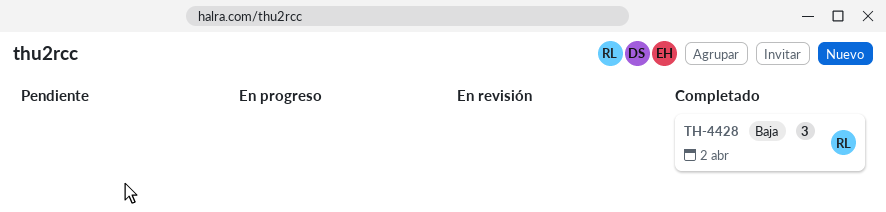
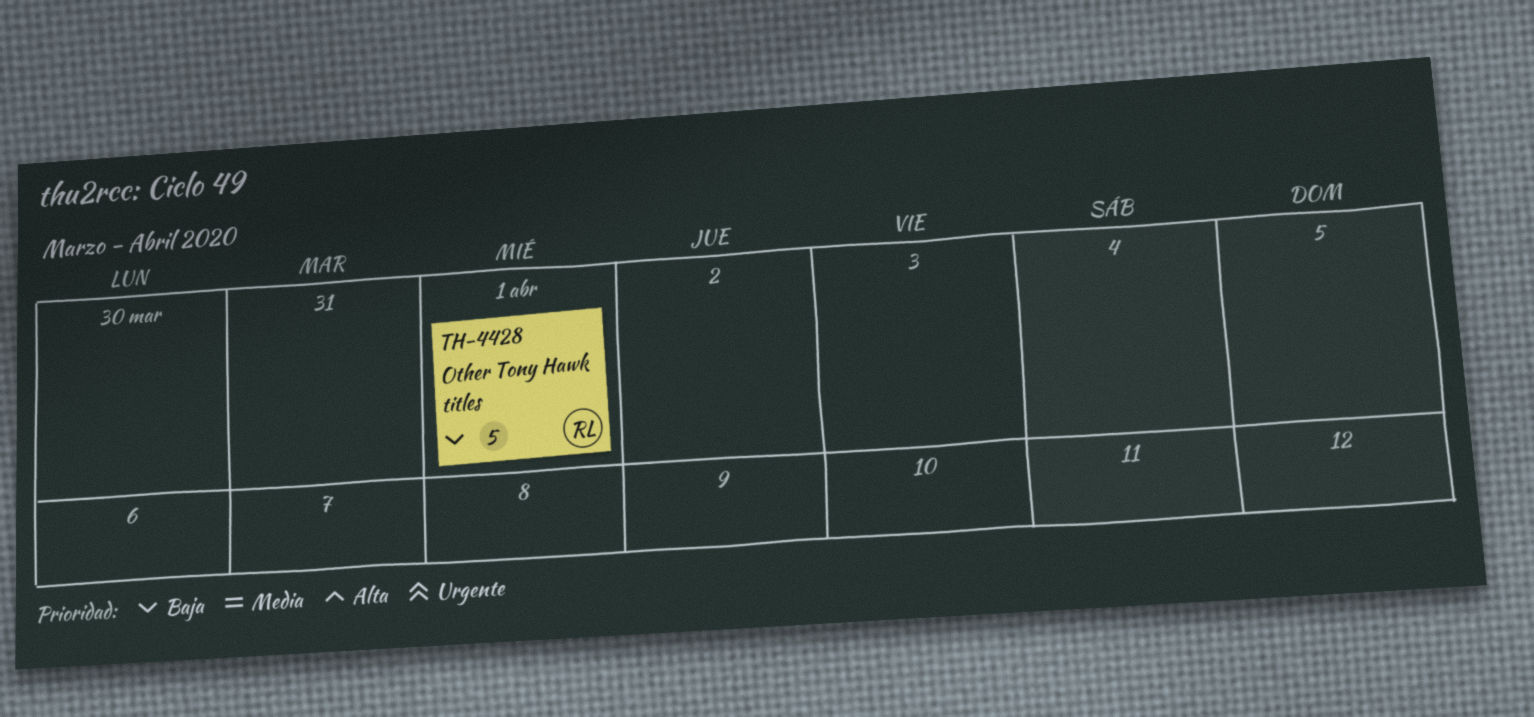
TH-4428, estimate: 3 -> 5
TH-4428, due: Apr 2 -> Apr 1

